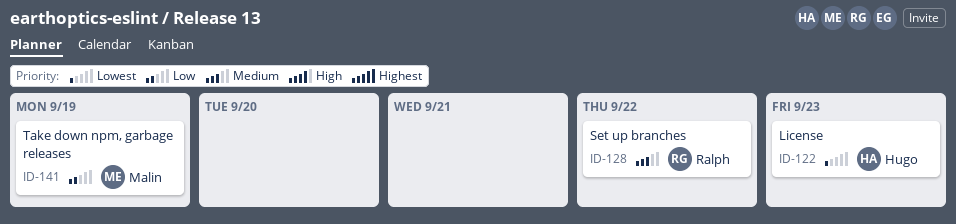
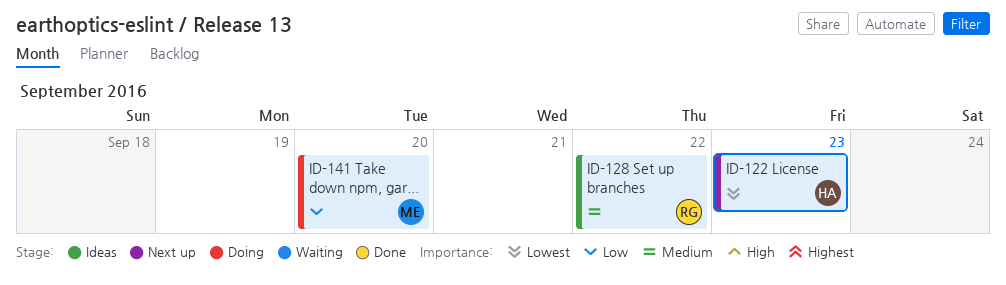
ID-141, due: Sep 19 -> Sep 20

